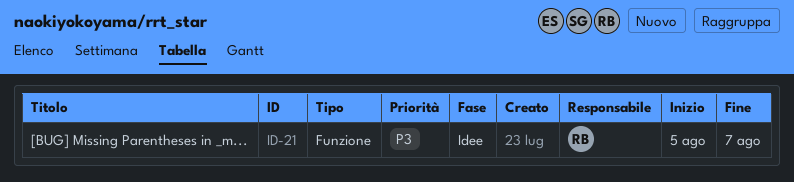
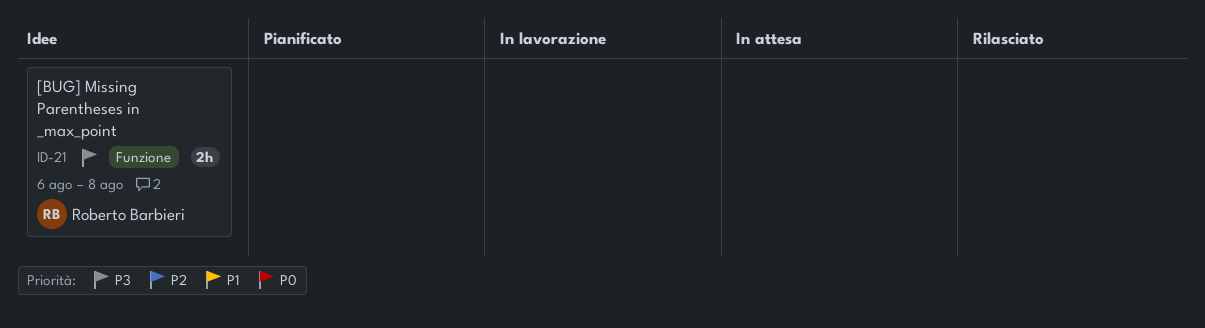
ID-21, start: Aug 5 -> Aug 6
ID-21, due: Aug 7 -> Aug 8

